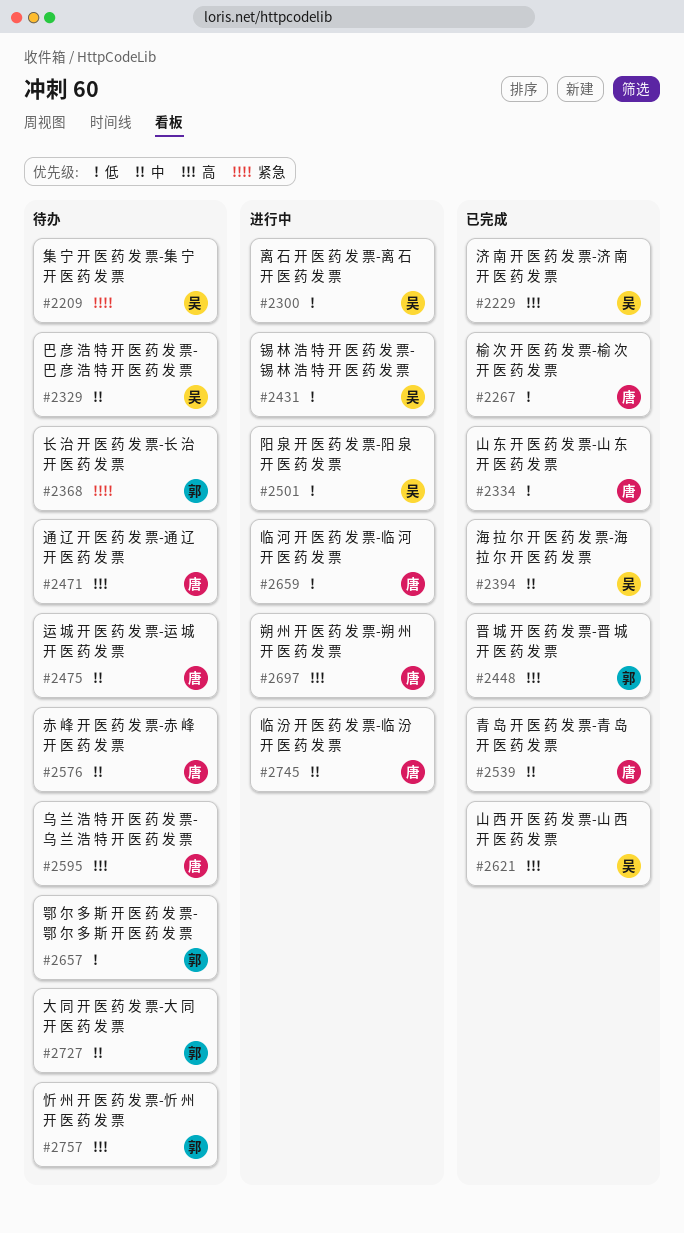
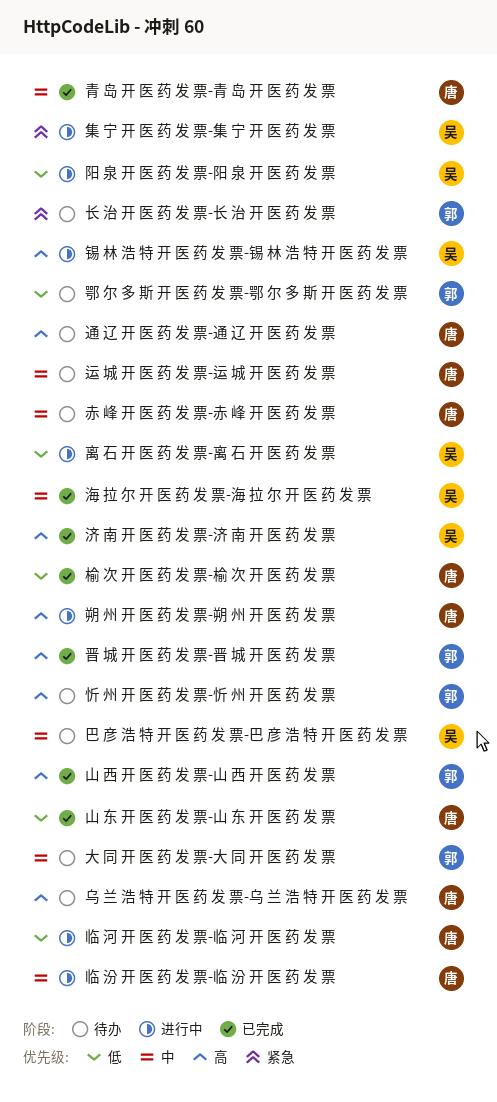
山 西 开 医 药 发 票-山 西 开 医 药 发 票, owner: 吴 -> 郭
锡 林 浩 特 开 医 药 发 票-锡 林 浩 特 开 医 药 发 票, priority: 低 -> 高
集 宁 开 医 药 发 票-集 宁 开 医 药 发 票, status: 待办 -> 进行中

